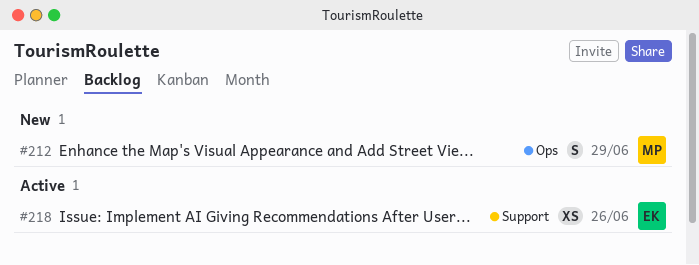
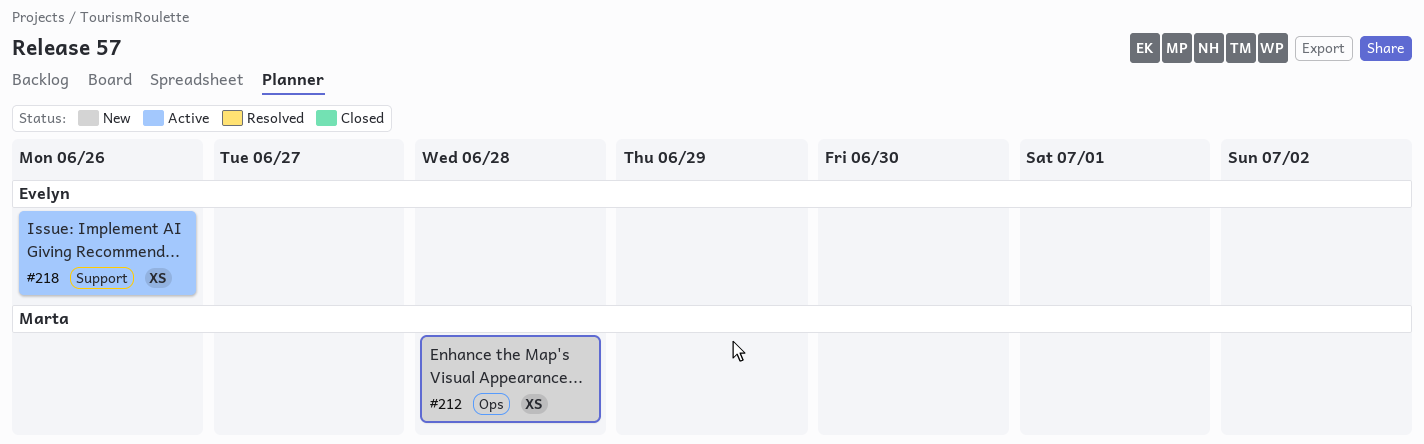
#212, estimate: S -> XS
#212, due: Jun 29 -> Jun 28

